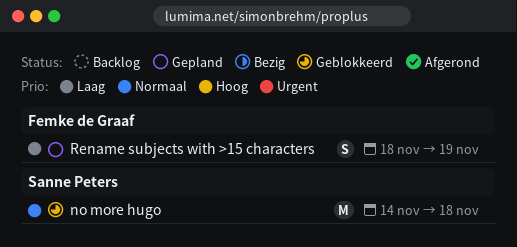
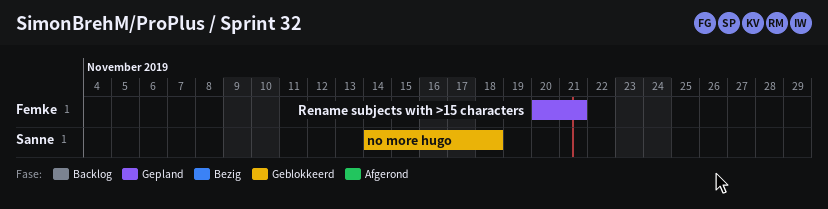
Rename subjects with >15 characters, start: Nov 18 -> Nov 20
Rename subjects with >15 characters, due: Nov 19 -> Nov 21

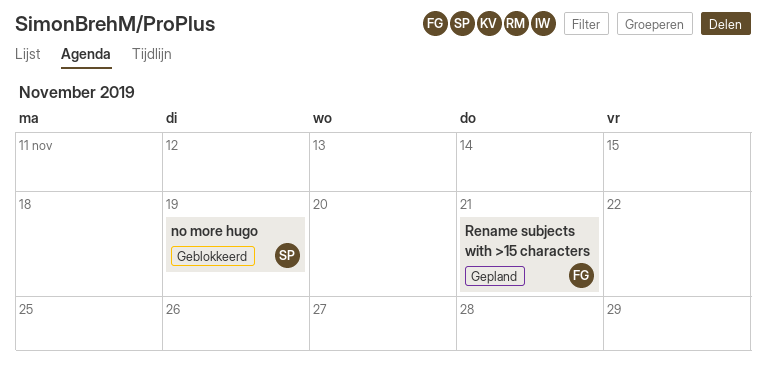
no more hugo, due: Nov 18 -> Nov 19

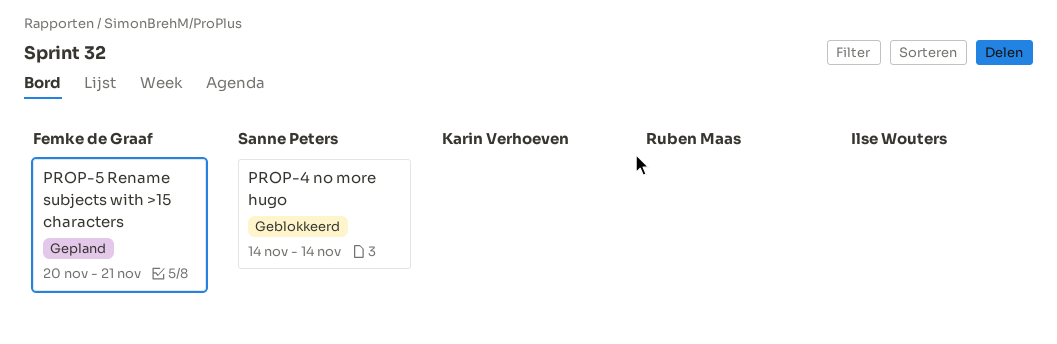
no more hugo, due: Nov 19 -> Nov 14

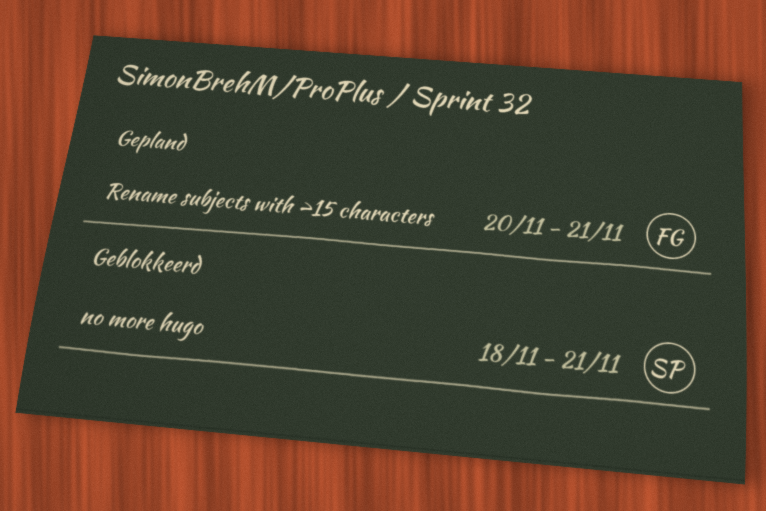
no more hugo, start: Nov 14 -> Nov 18
no more hugo, due: Nov 14 -> Nov 21

